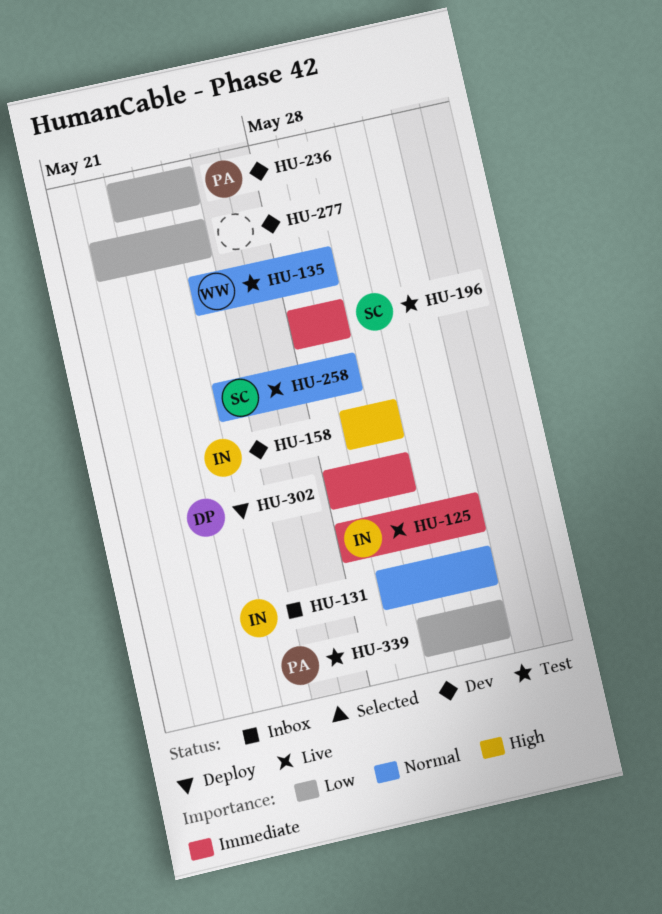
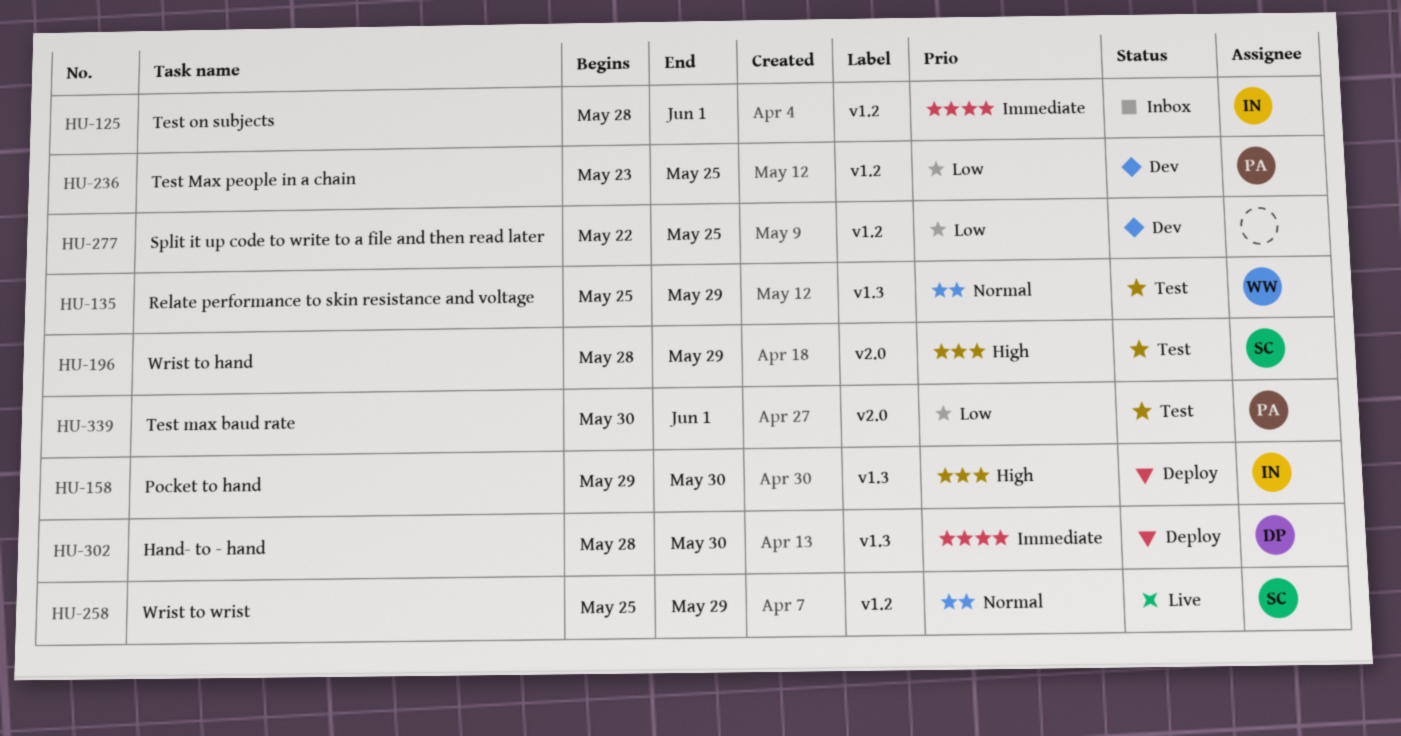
HU-125, status: Live -> Inbox
HU-131: present -> none
HU-158, status: Dev -> Deploy
HU-196, priority: Immediate -> High

